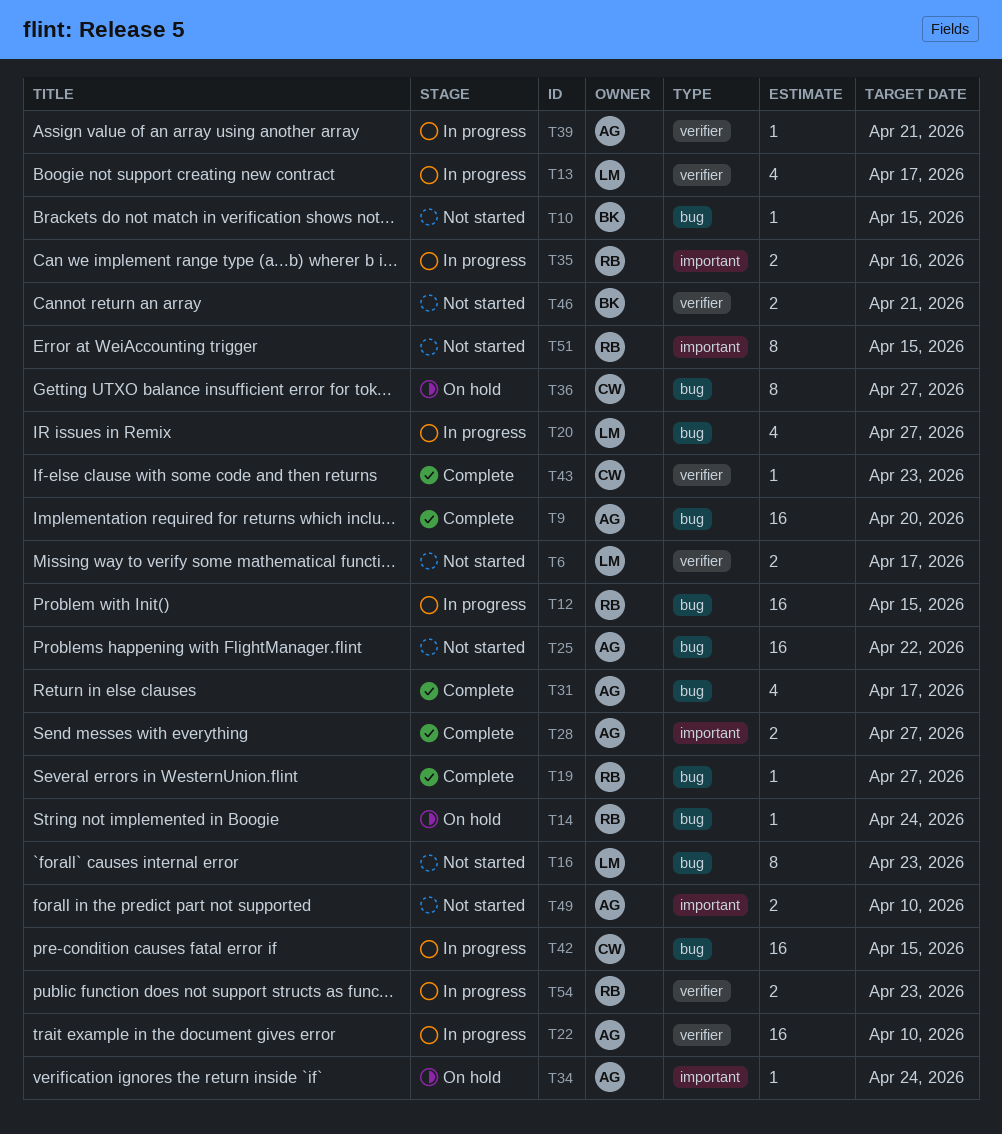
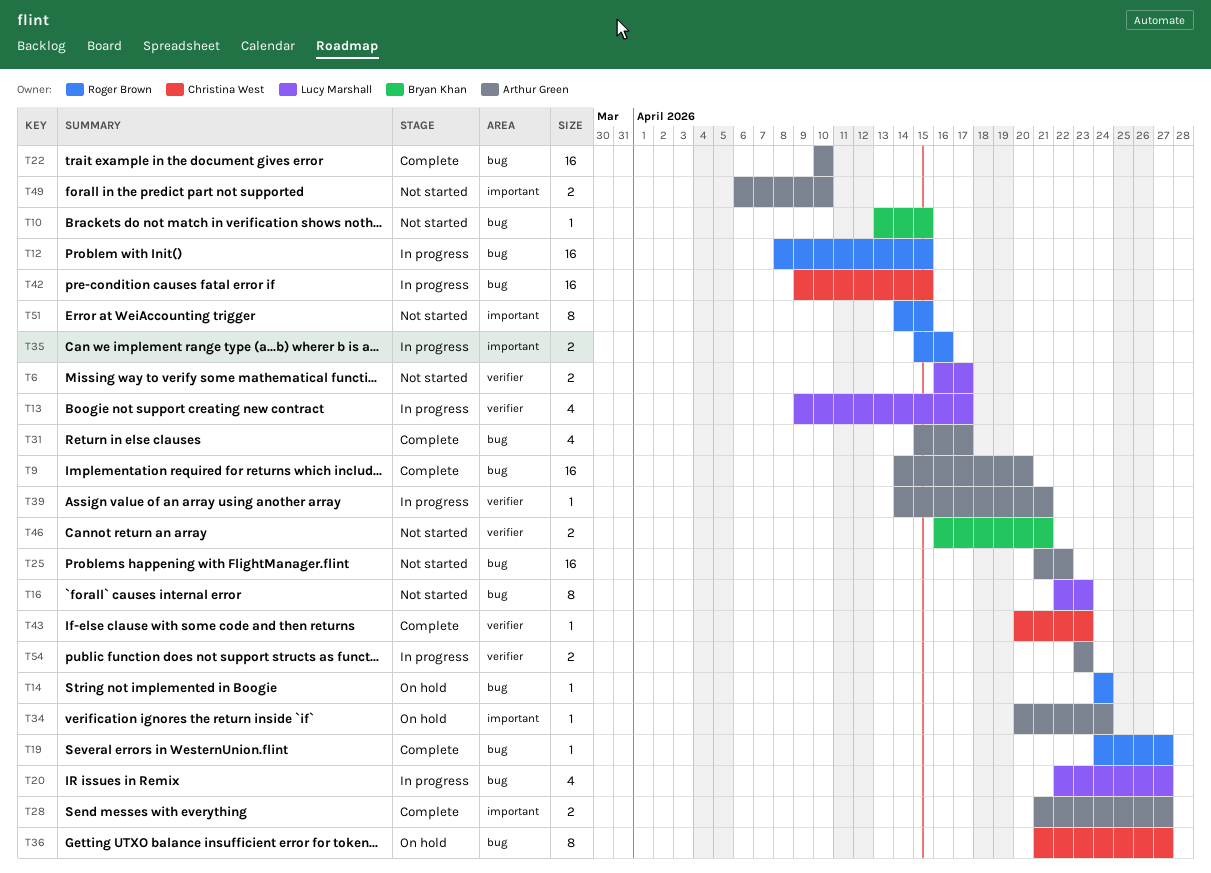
T22, status: In progress -> Complete
T22, label: verifier -> bug
T54, owner: Roger Brown -> Arthur Green

